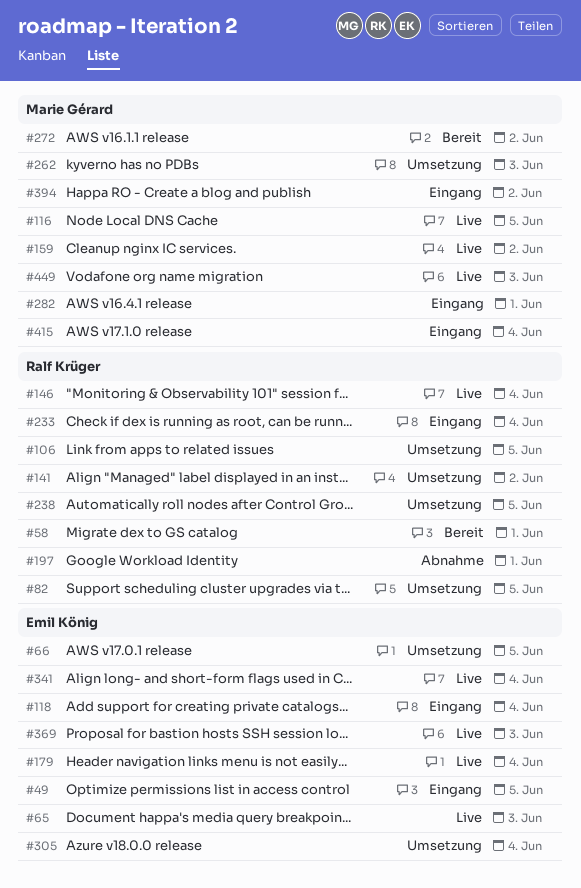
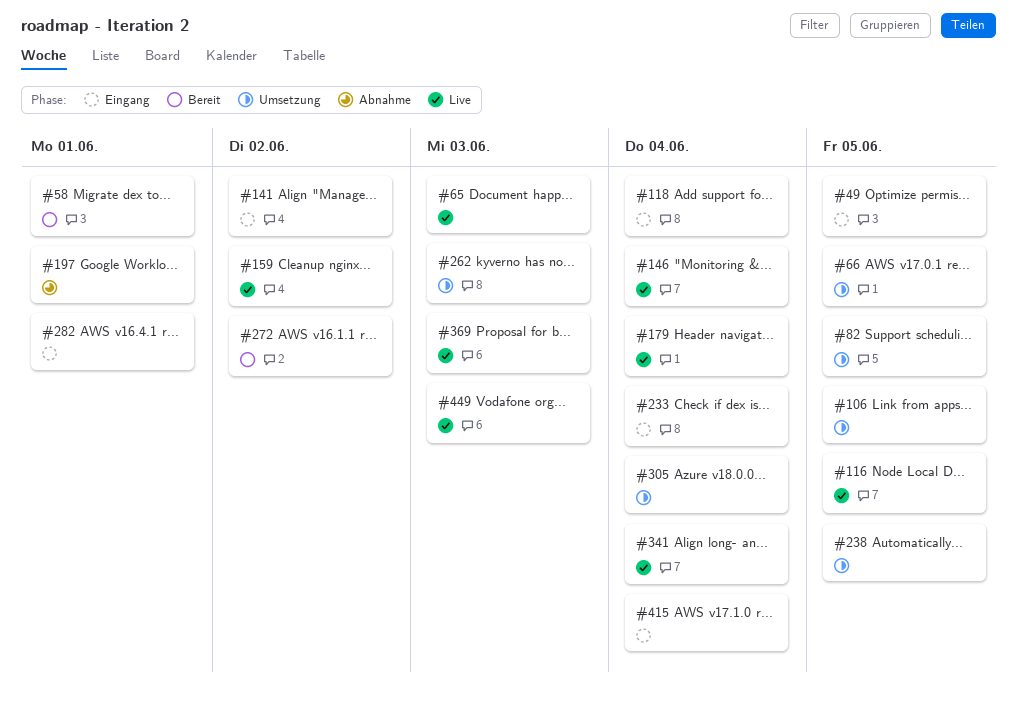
#141, status: Umsetzung -> Eingang
#394: present -> none

